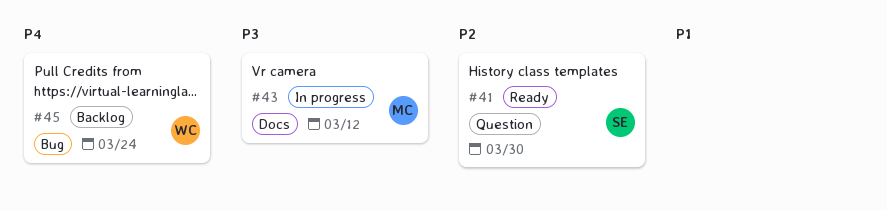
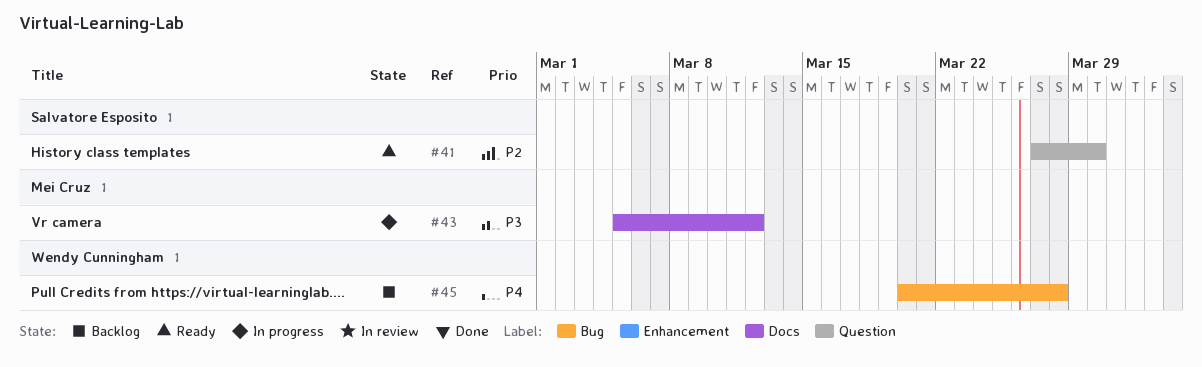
#45, due: Mar 24 -> Mar 28

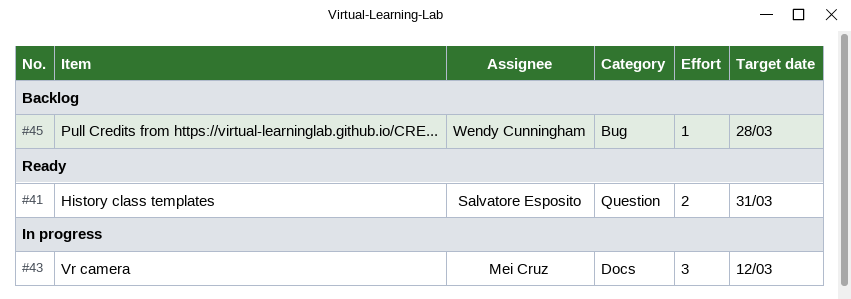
#41, due: Mar 30 -> Mar 31

